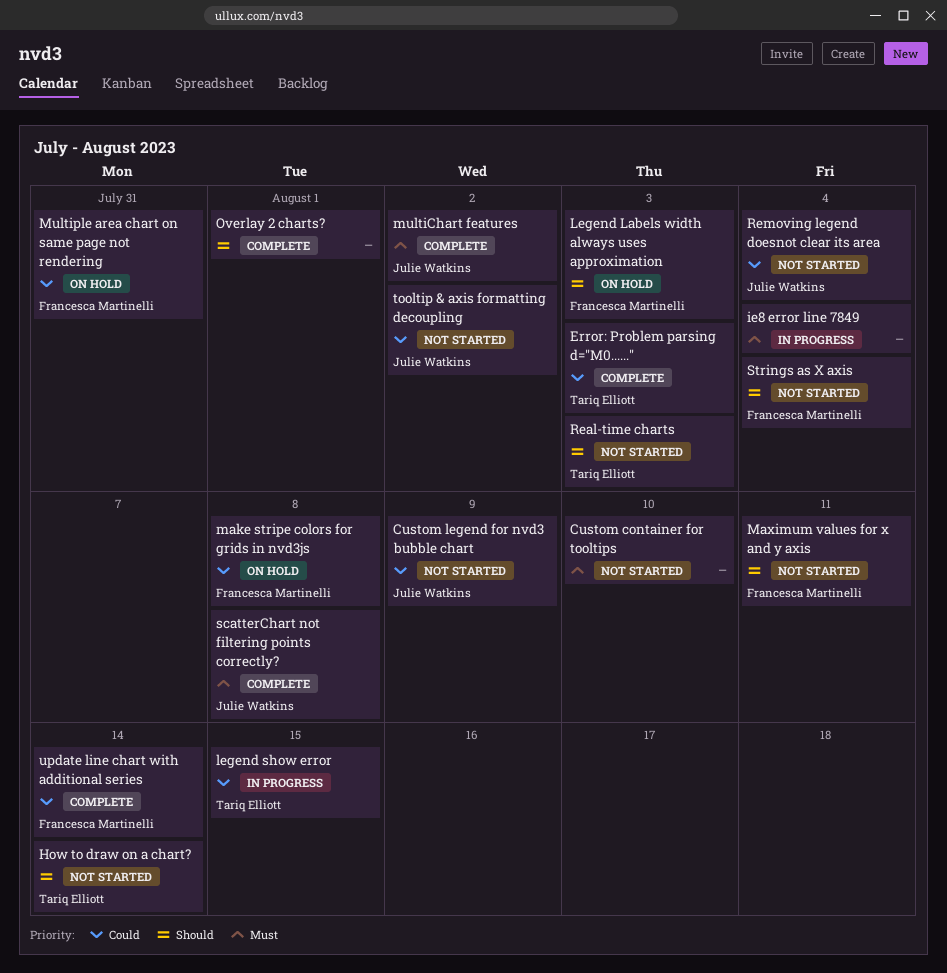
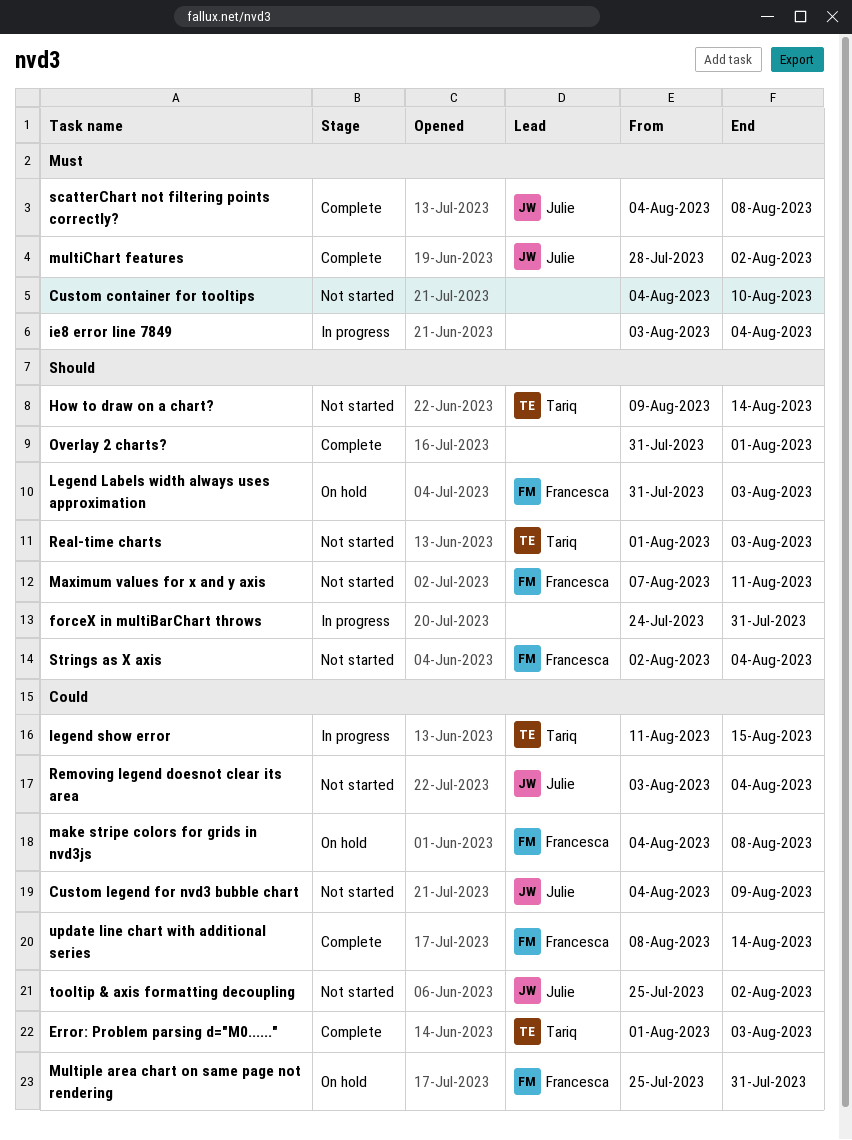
forceX in multiBarChart throws: none -> present

